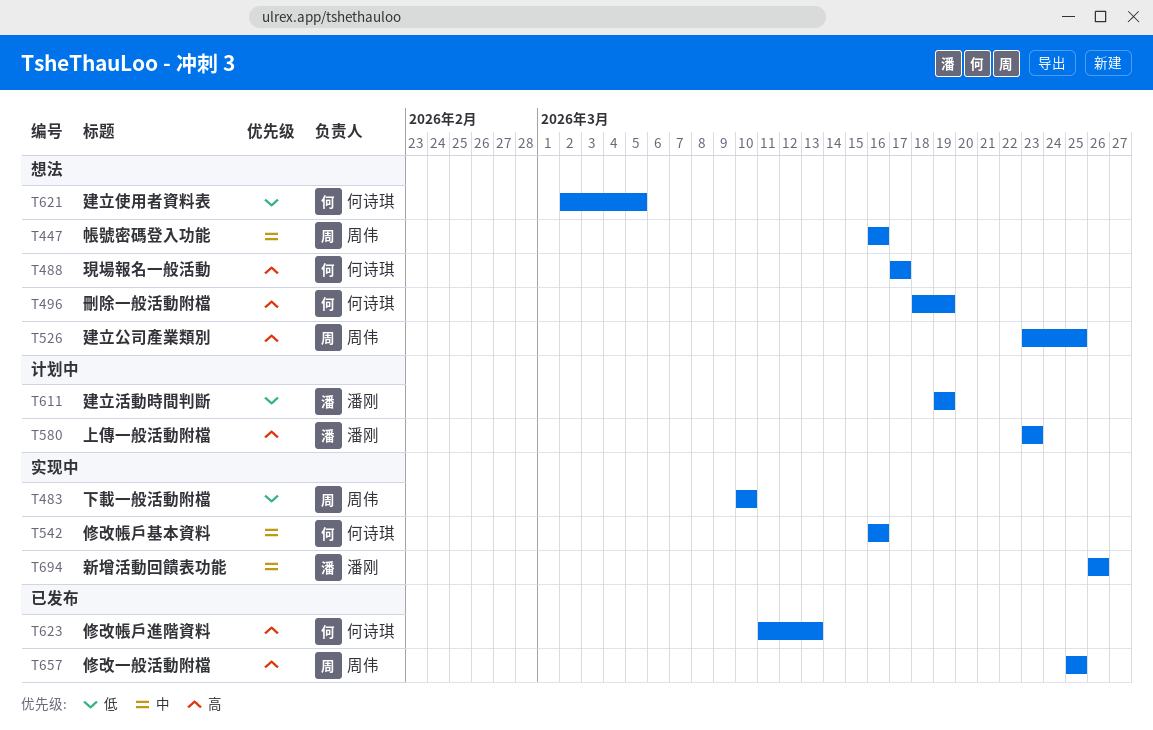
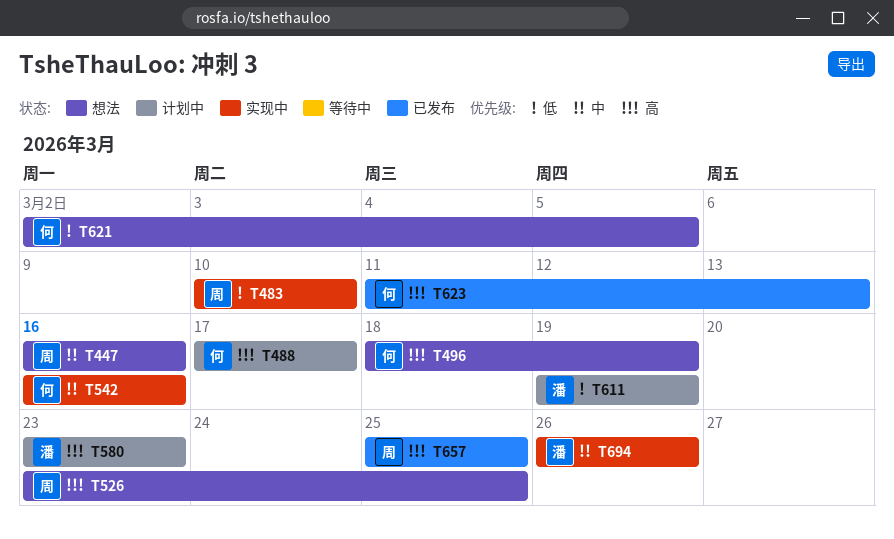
T488, status: 想法 -> 计划中

